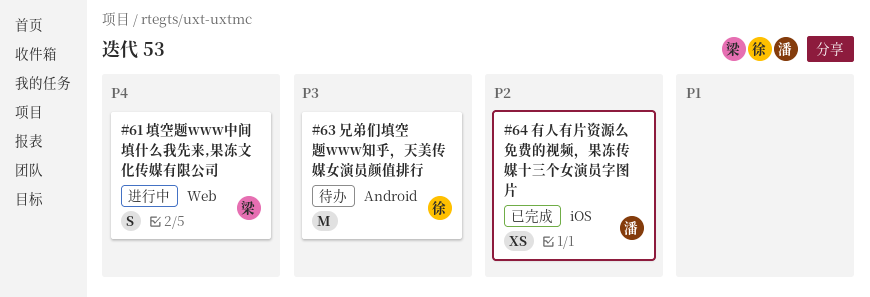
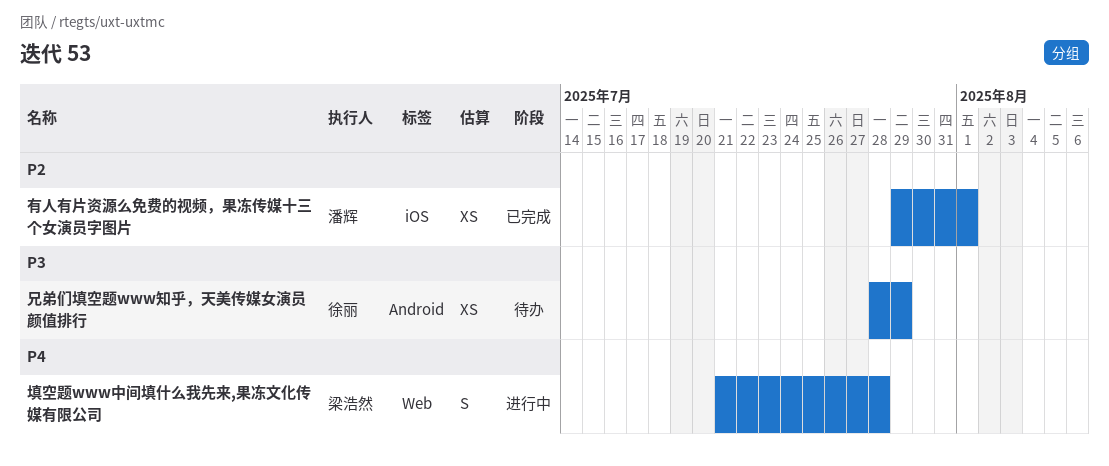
兄弟们填空题www知乎，天美传媒女演员颜值排行, estimate: M -> XS

